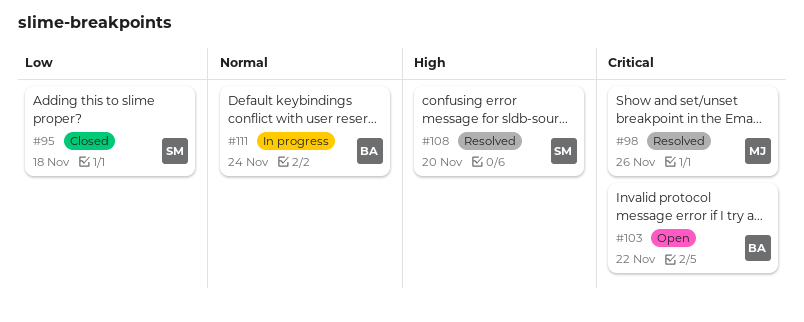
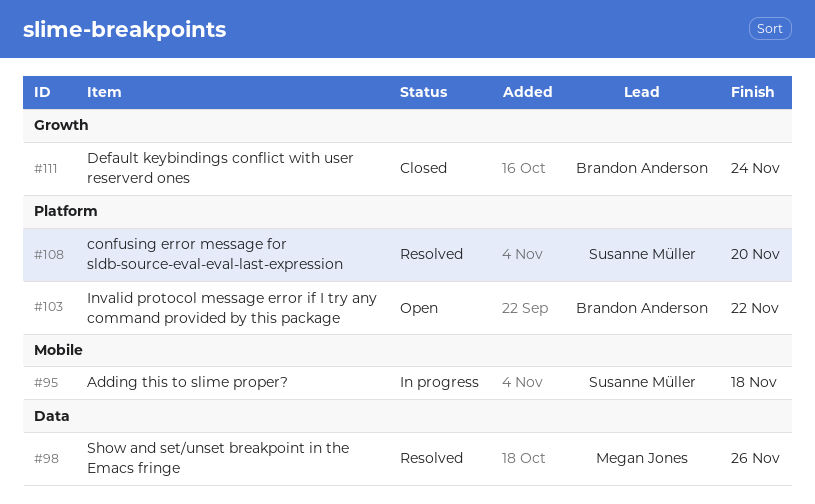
#95, status: Closed -> In progress
#111, status: In progress -> Closed

